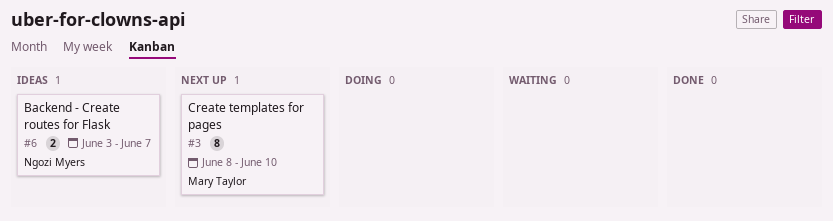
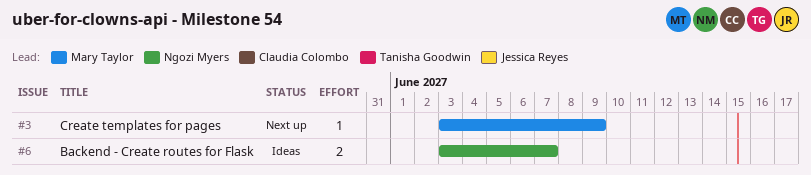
#3, estimate: 8 -> 1
#3, start: Jun 8 -> Jun 3
#3, due: Jun 10 -> Jun 9

